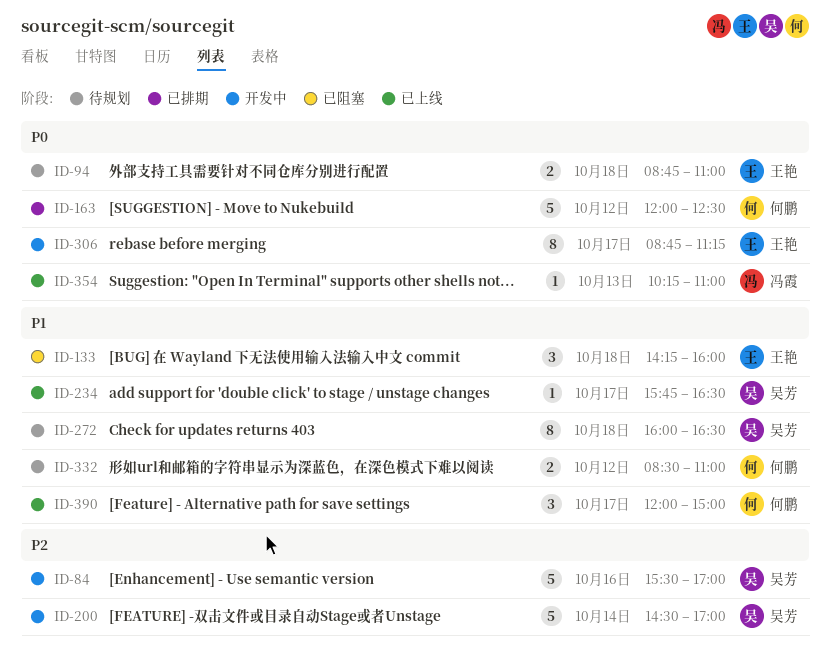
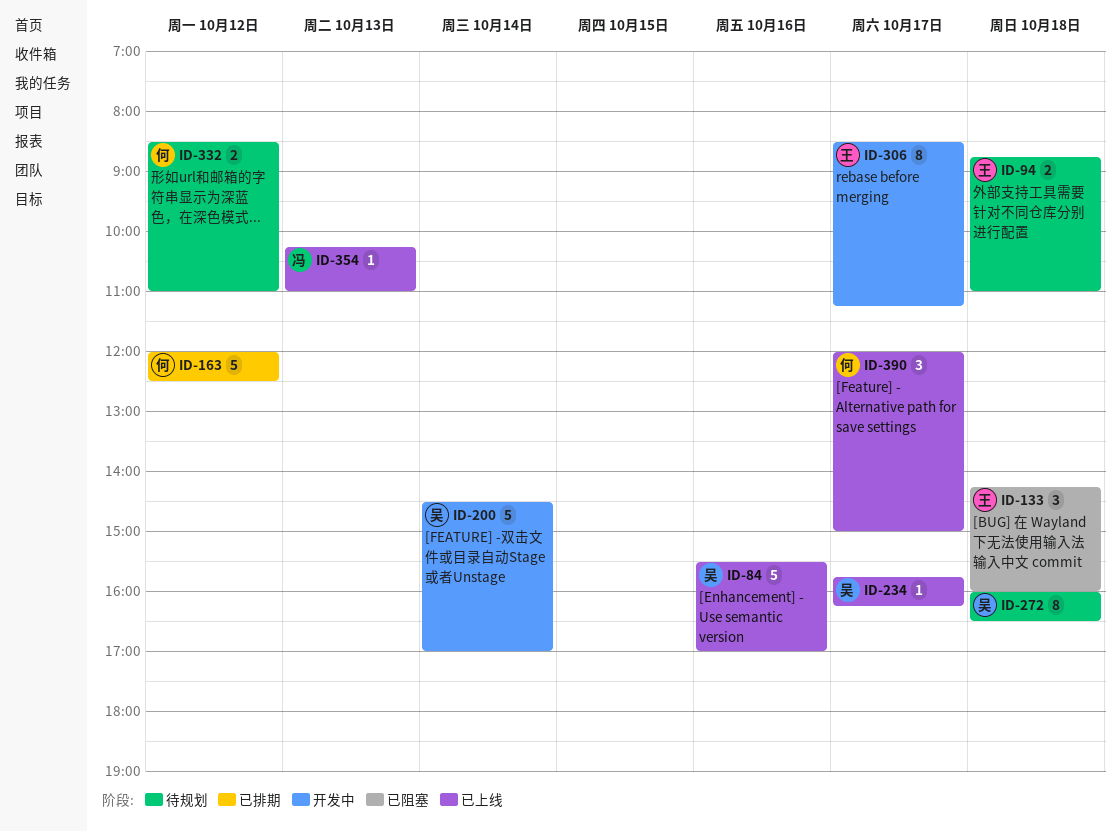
ID-84, status: 开发中 -> 已上线
ID-234, ends: 16:30 -> 16:15
ID-306, begins: 08:45 -> 08:30

